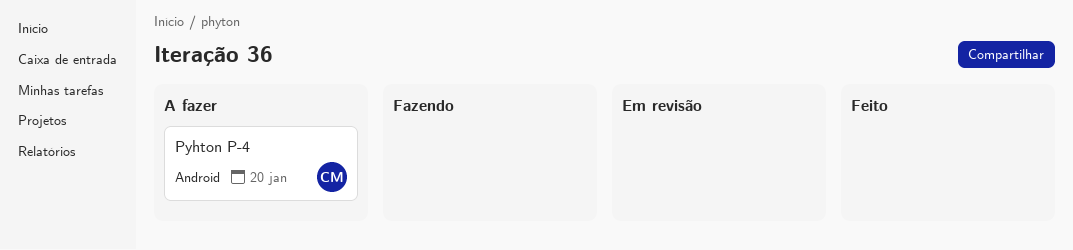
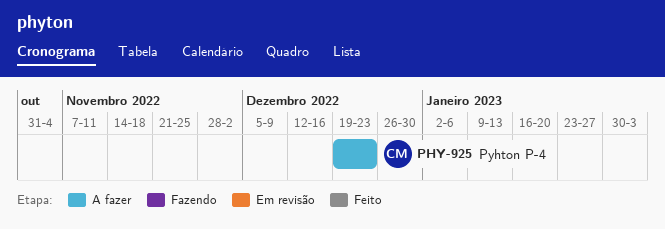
Pyhton P-4, due: Jan 20 -> Dec 23

